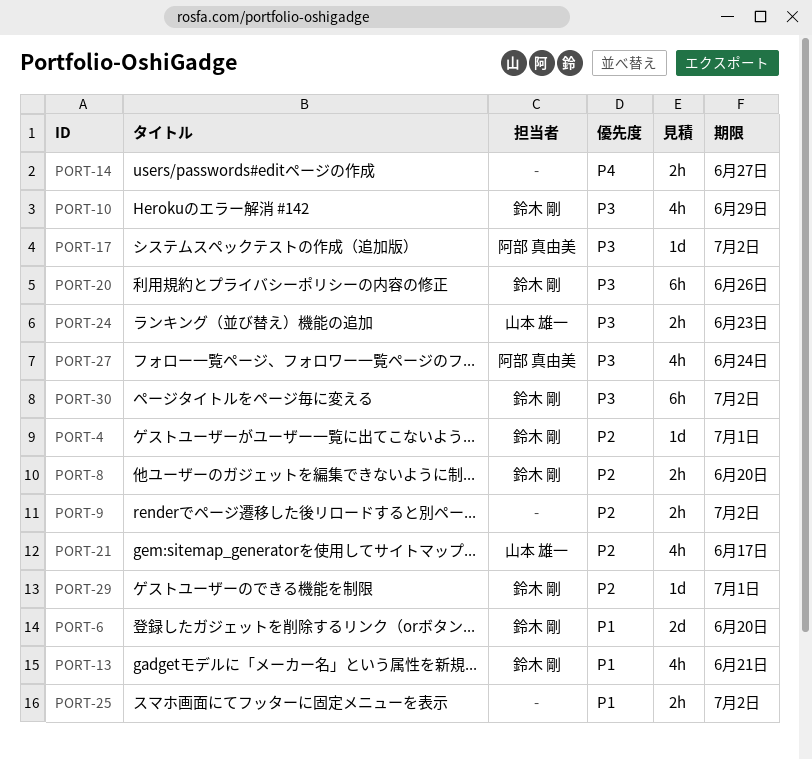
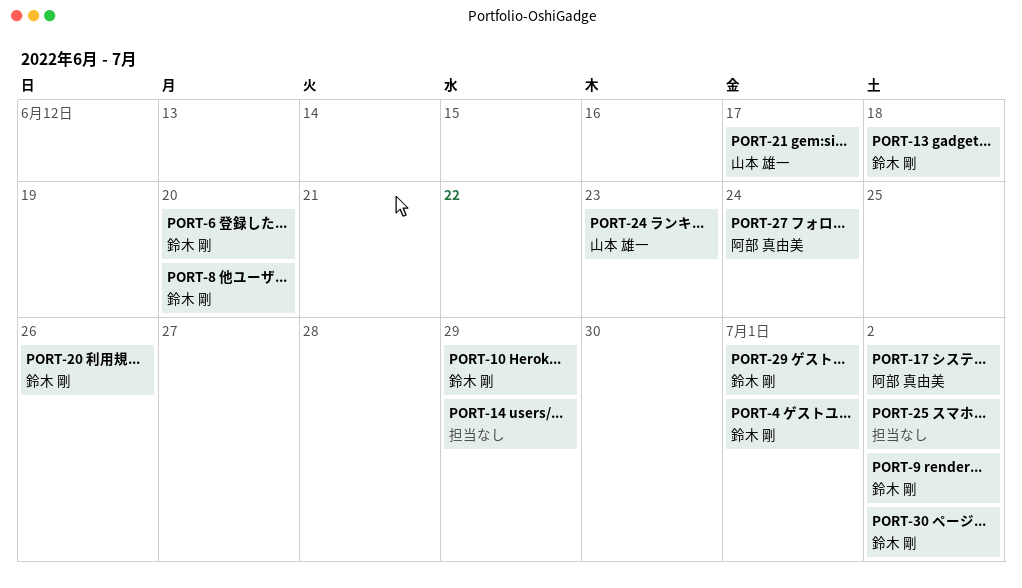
PORT-9, owner: none -> 鈴木 剛
PORT-13, due: Jun 21 -> Jun 18
PORT-14, due: Jun 27 -> Jun 29

